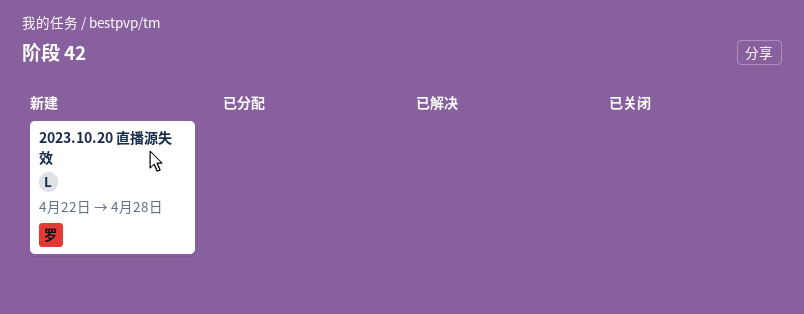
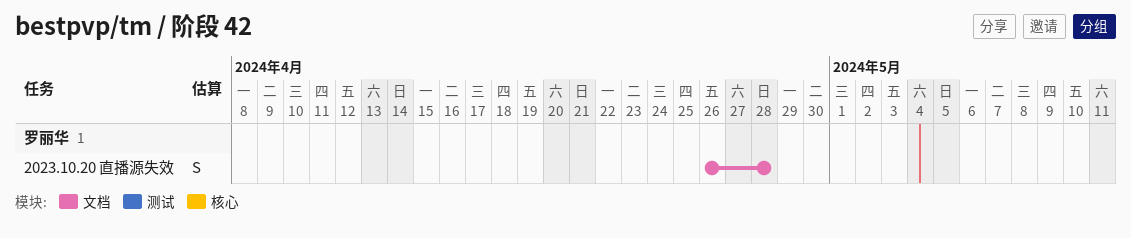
2023.10.20 直播源失效, estimate: L -> S
2023.10.20 直播源失效, start: Apr 22 -> Apr 26

